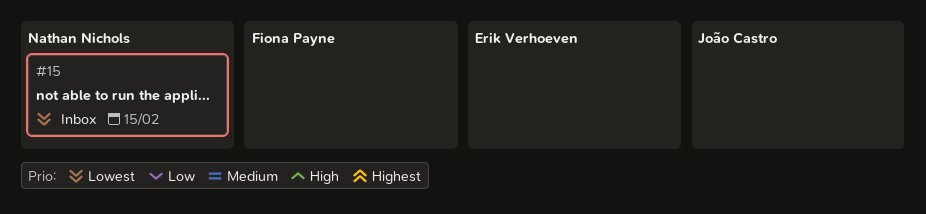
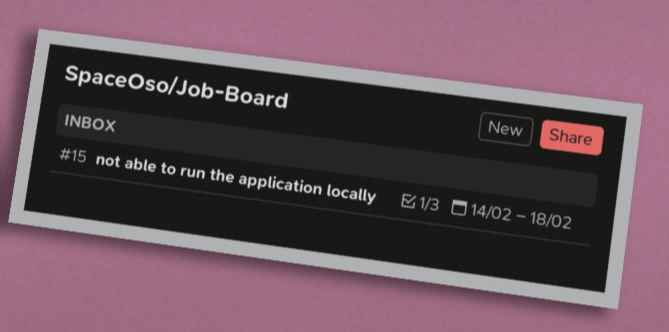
#15, due: Feb 15 -> Feb 18

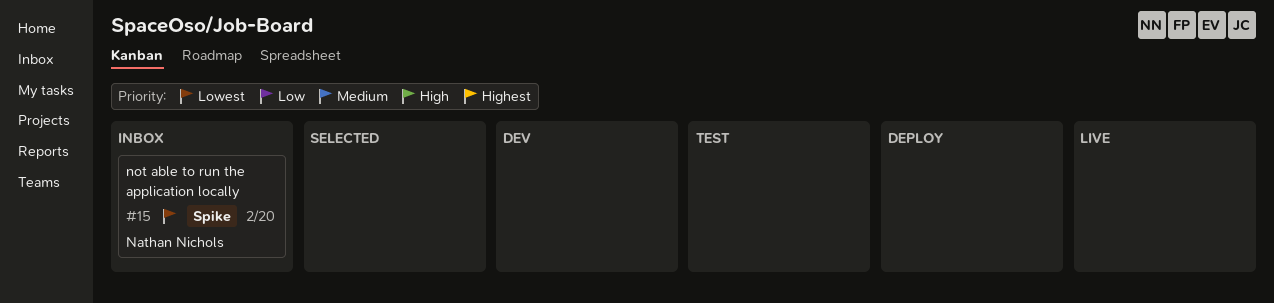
#15, due: Feb 18 -> Feb 20

